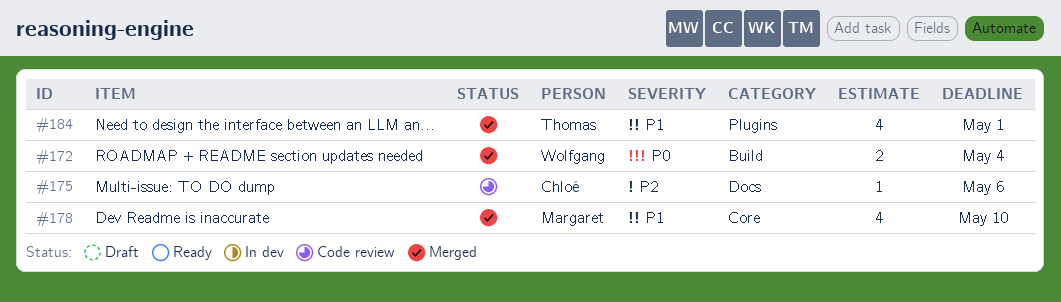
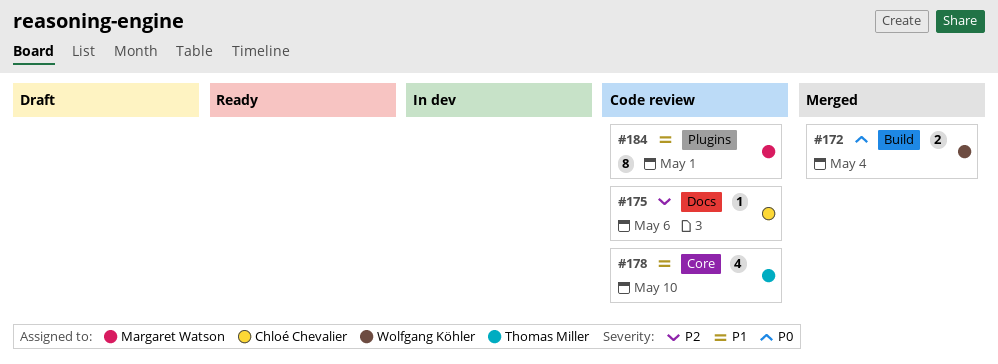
#178, status: Merged -> Code review
#178, owner: Margaret Watson -> Thomas Miller
#184, status: Merged -> Code review
#184, owner: Thomas Miller -> Margaret Watson
#184, estimate: 4 -> 8

